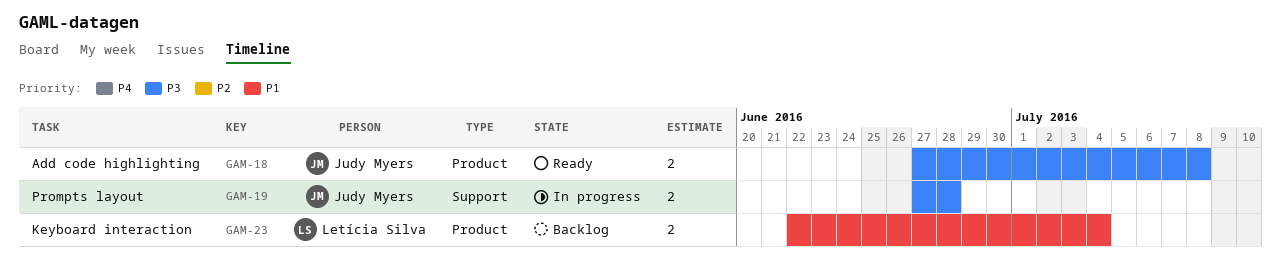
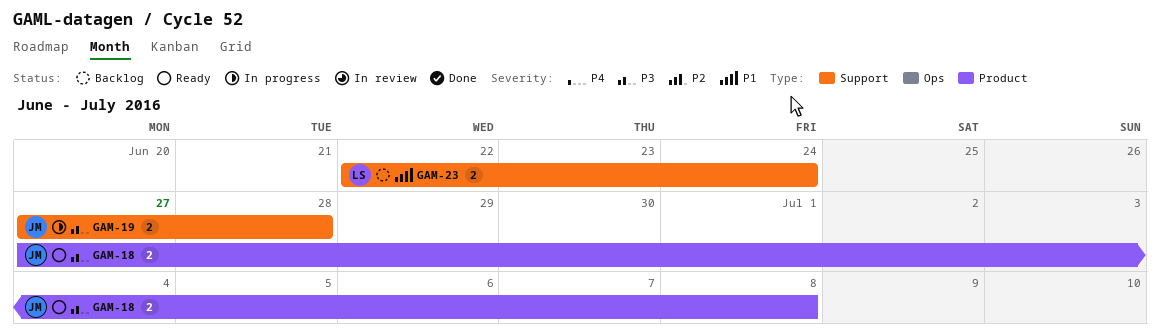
GAM-23, label: Product -> Support
GAM-23, due: Jul 4 -> Jun 24

